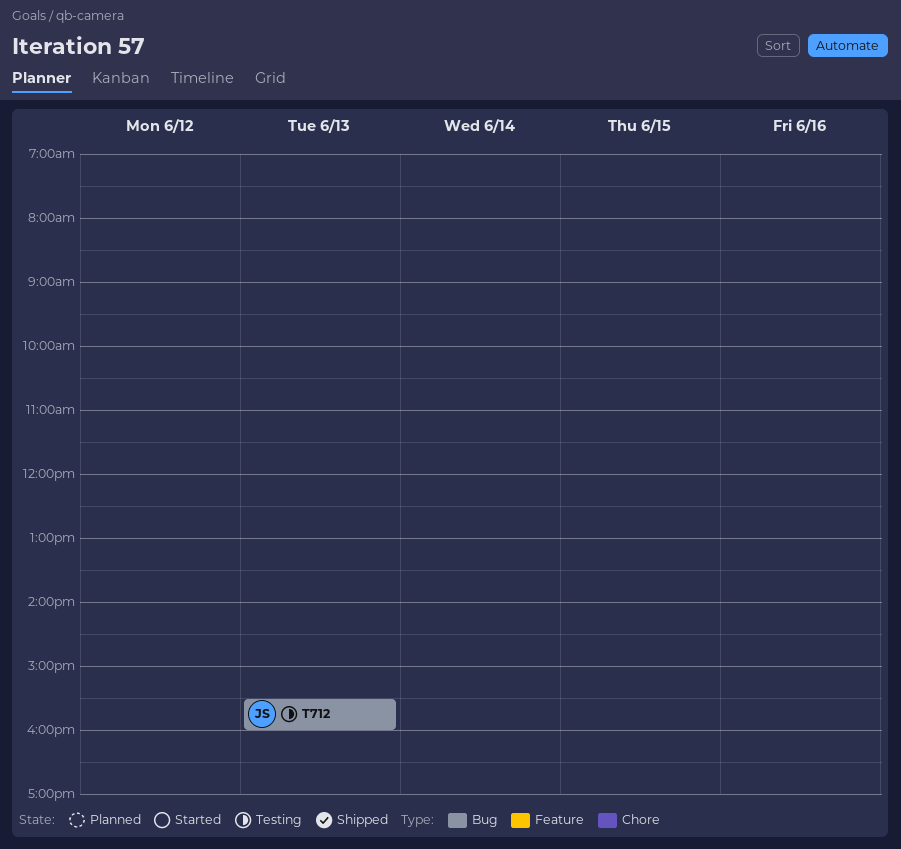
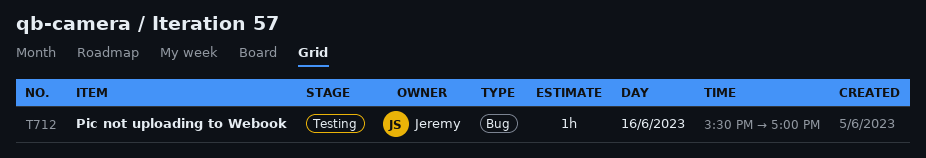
T712, day: Jun 13 -> Jun 16
T712, ends: 16:00 -> 17:00

